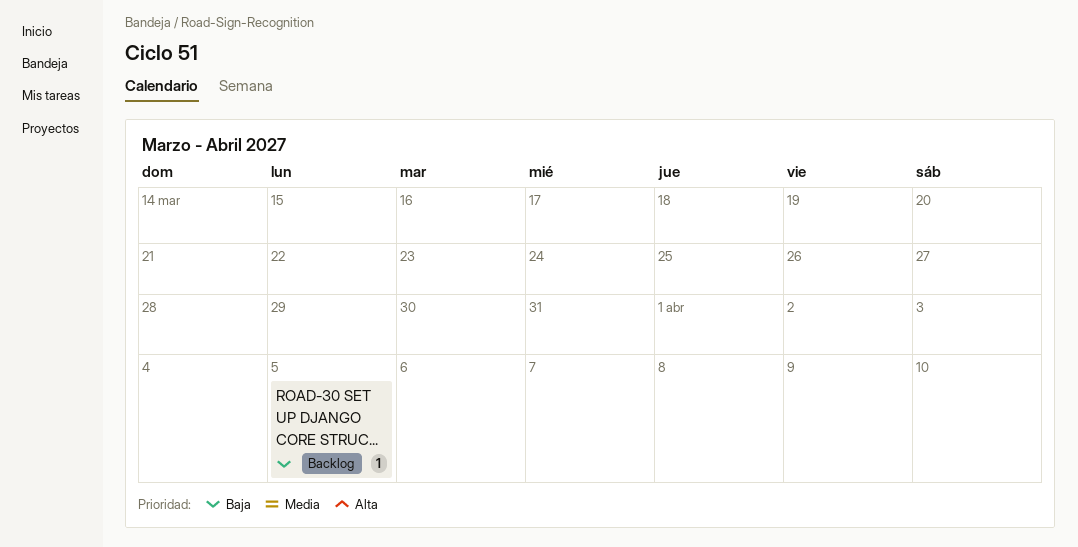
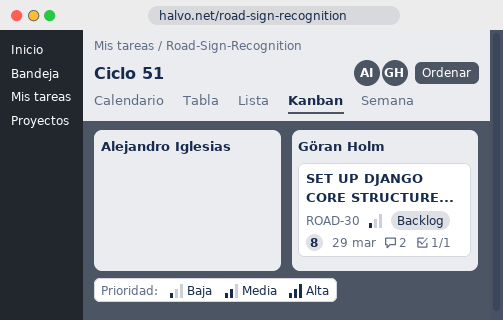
ROAD-30, estimate: 1 -> 8
ROAD-30, due: Apr 5 -> Mar 29

